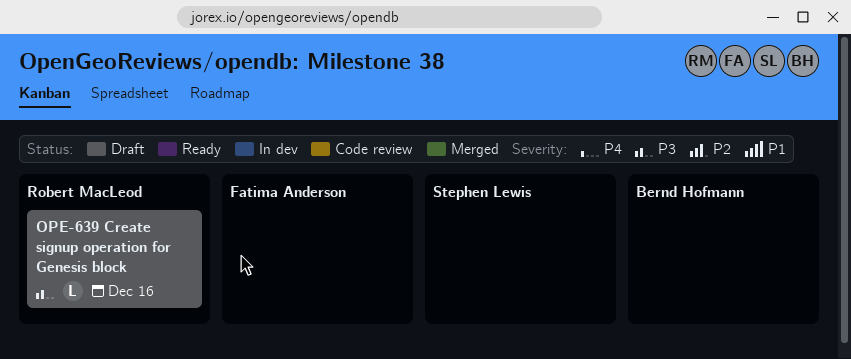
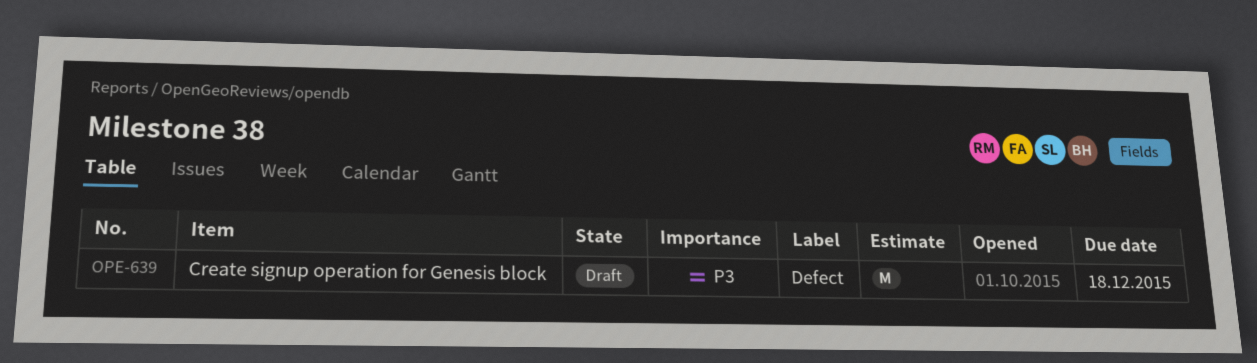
OPE-639, estimate: L -> M
OPE-639, due: Dec 16 -> Dec 18

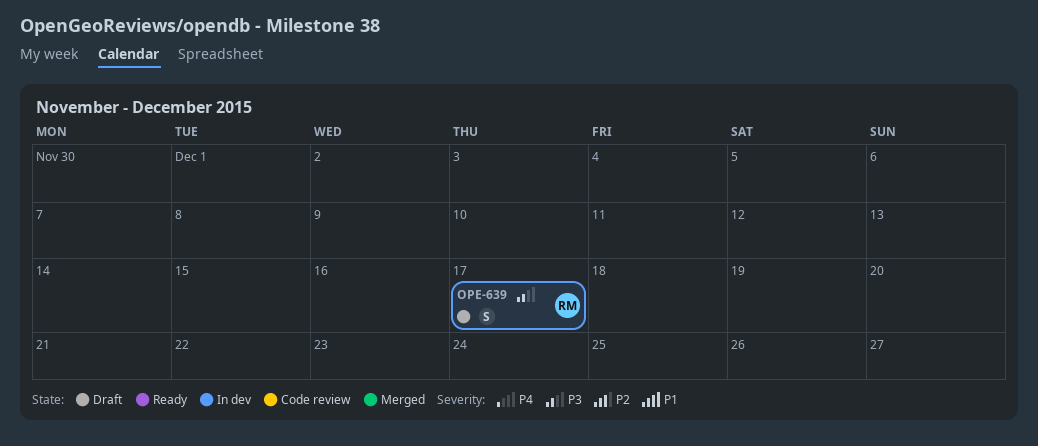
OPE-639, estimate: M -> S
OPE-639, due: Dec 18 -> Dec 17

